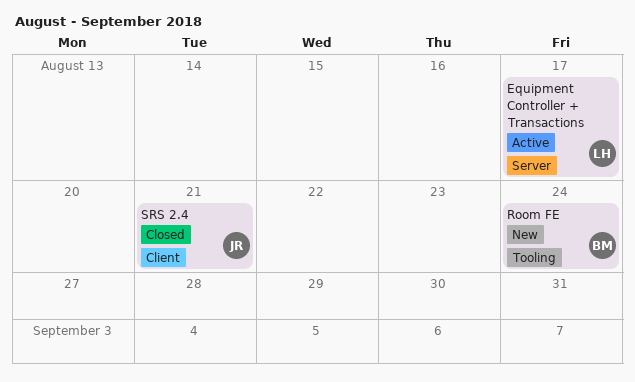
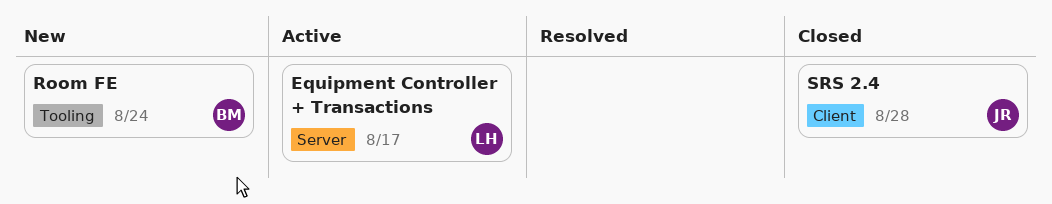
SRS 2.4, due: Aug 21 -> Aug 28

